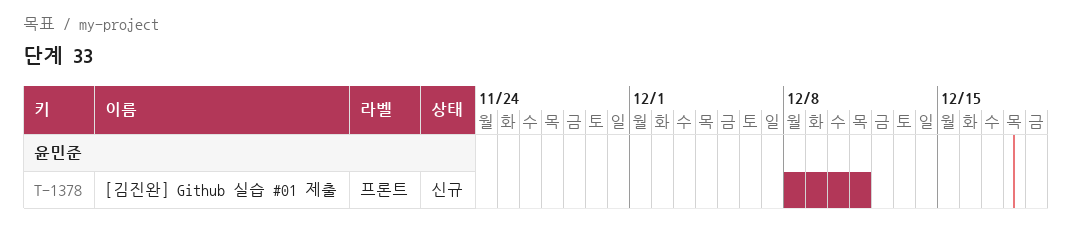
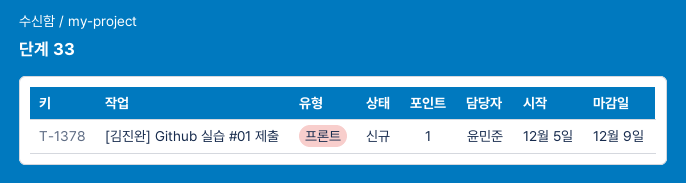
T-1378, start: Dec 8 -> Dec 5
T-1378, due: Dec 11 -> Dec 9

